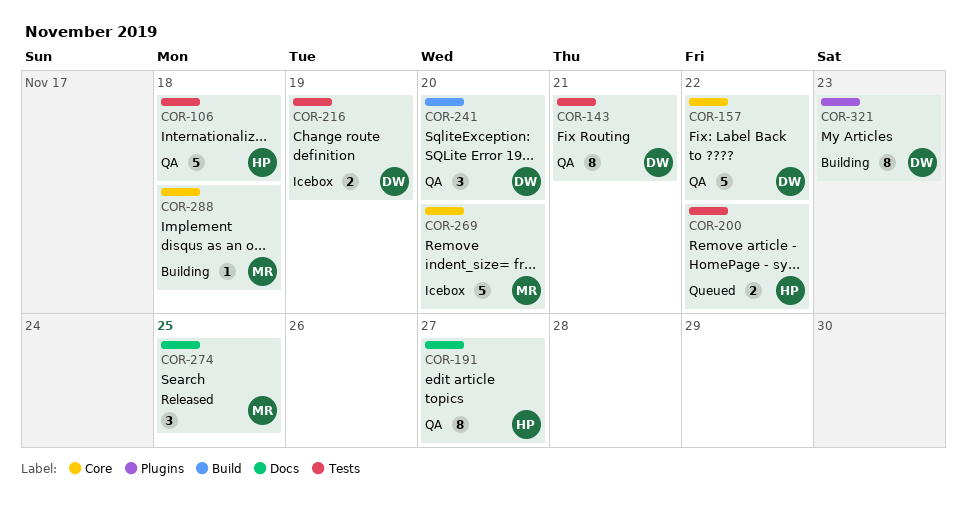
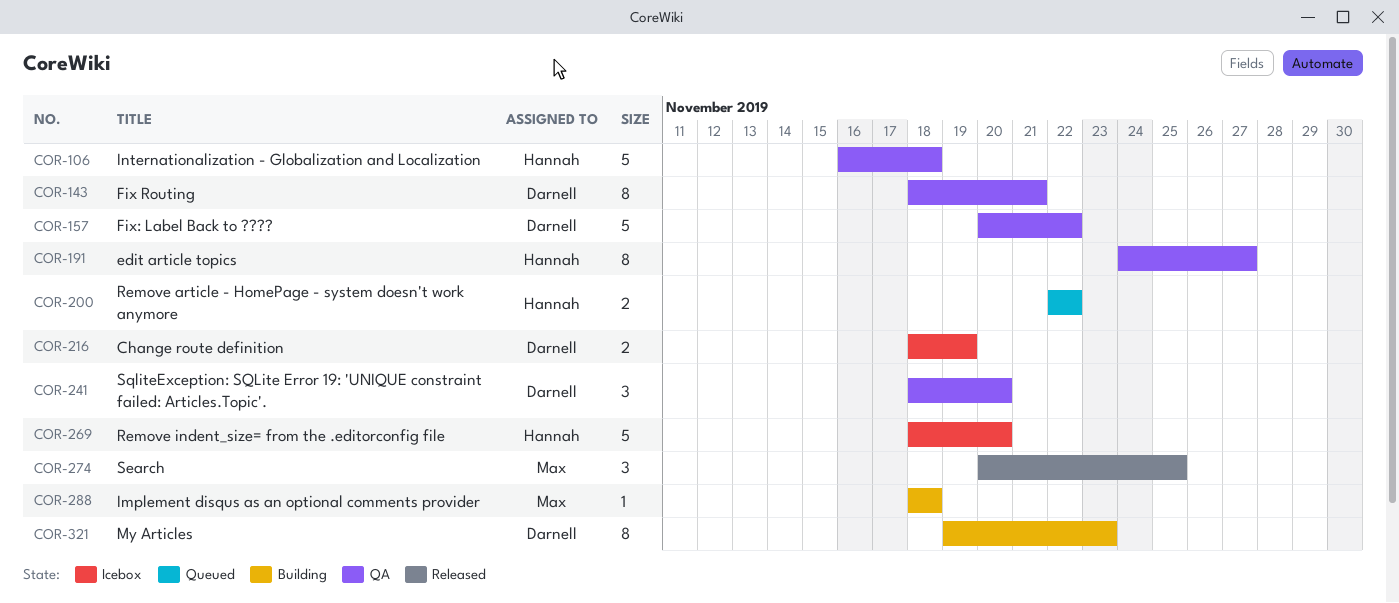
COR-269, owner: Max -> Hannah

